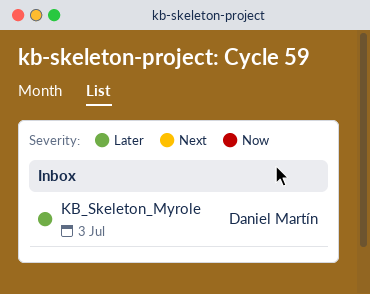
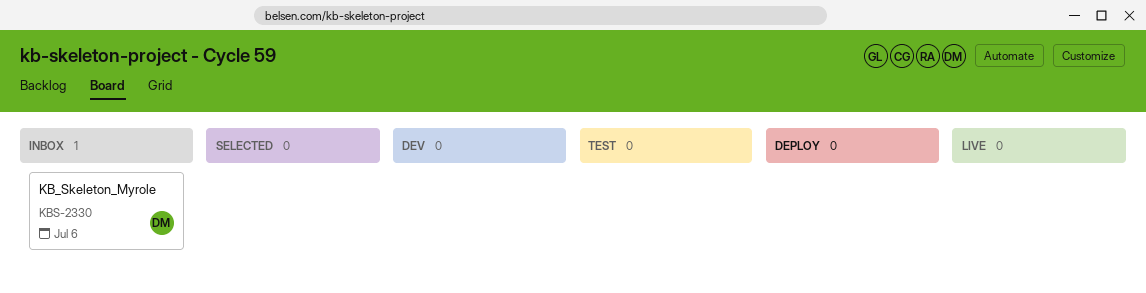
KB_Skeleton_Myrole, due: Jul 3 -> Jul 6

